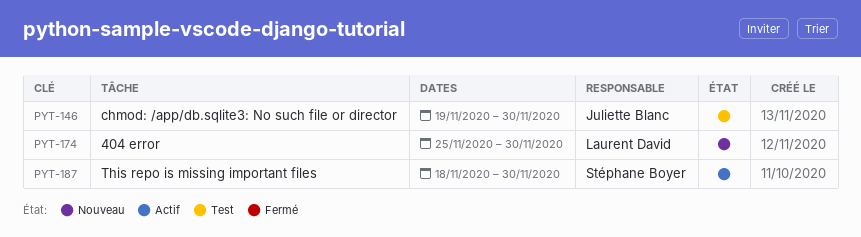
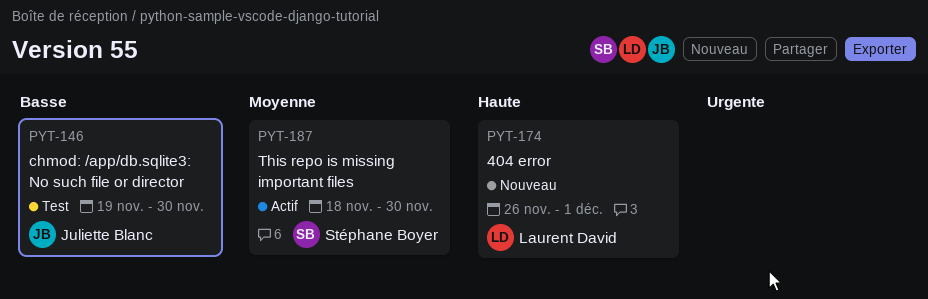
PYT-174, start: Nov 25 -> Nov 26
PYT-174, due: Nov 30 -> Dec 1

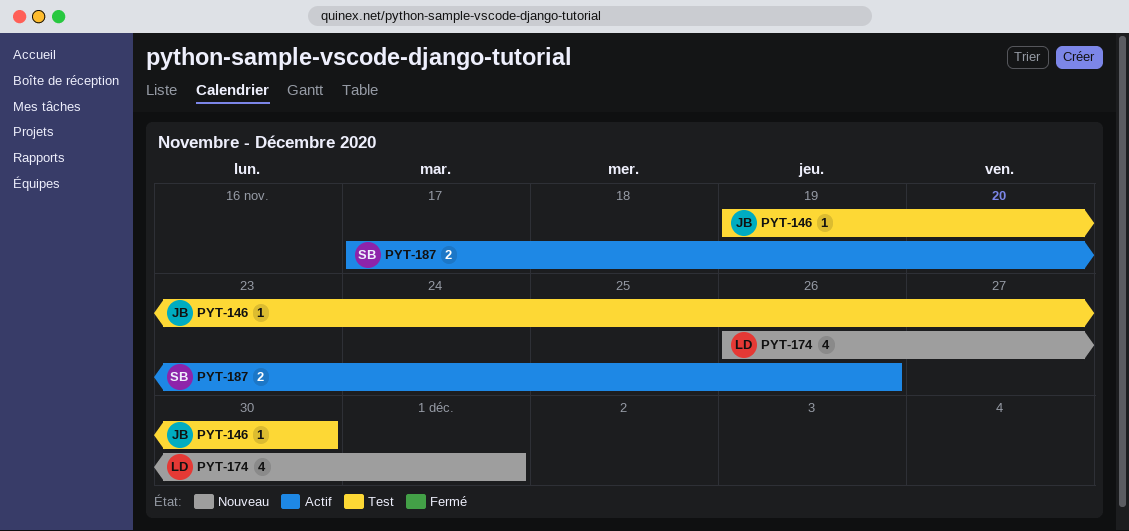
PYT-187, start: Nov 18 -> Nov 17
PYT-187, due: Nov 30 -> Nov 26

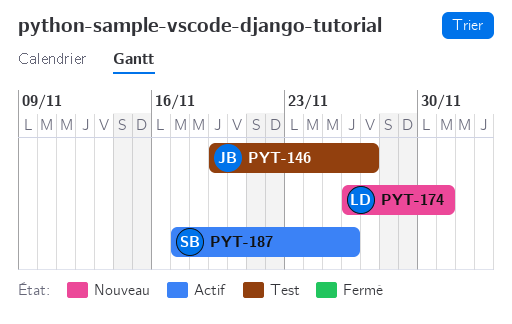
PYT-146, due: Nov 30 -> Nov 27

